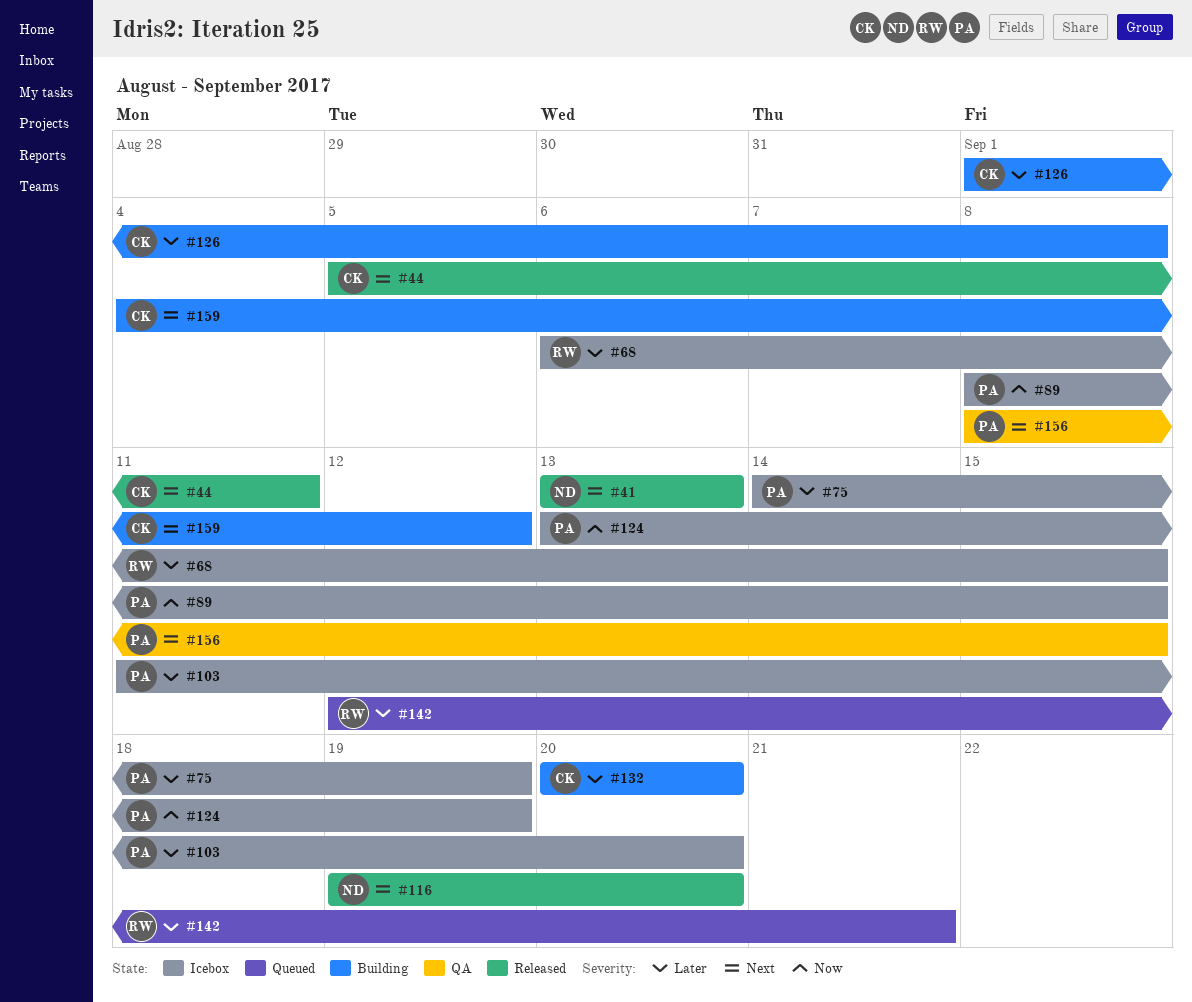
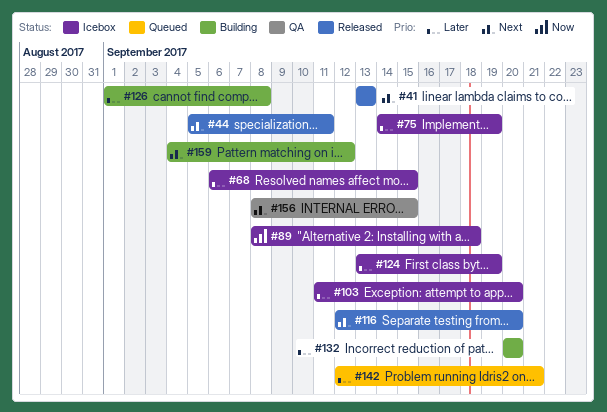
#89, due: Sep 15 -> Sep 18
#116, start: Sep 19 -> Sep 12
#124, priority: Now -> Later

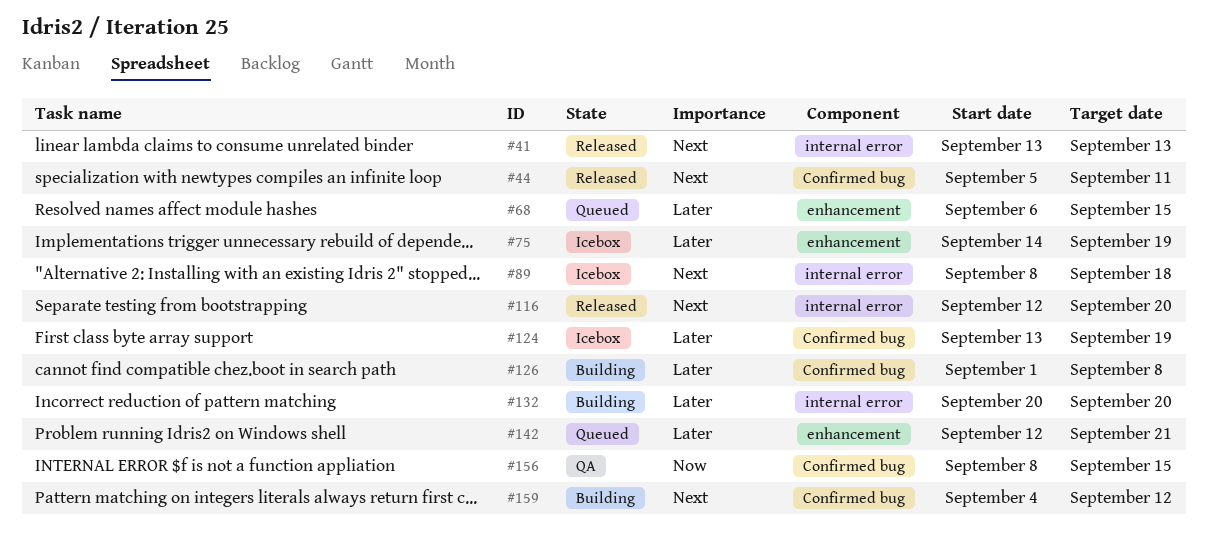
#68, status: Icebox -> Queued
#89, priority: Now -> Next
#103: present -> none
#156, priority: Next -> Now

